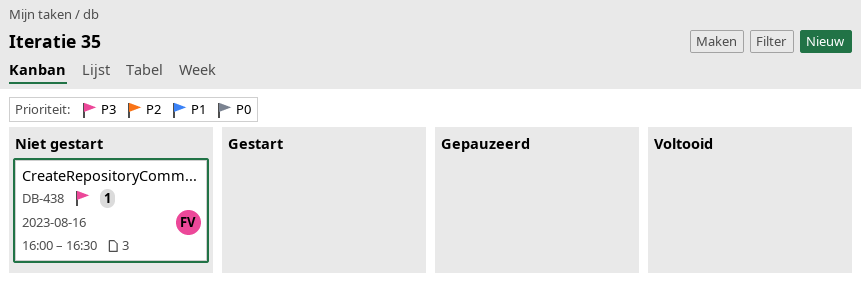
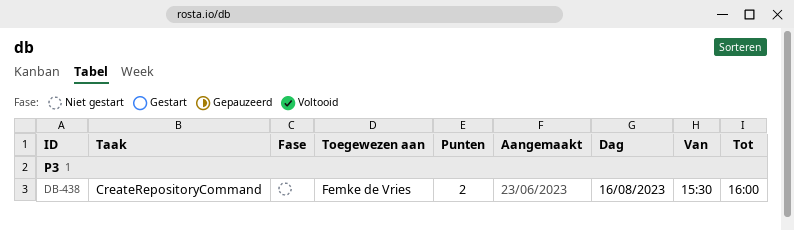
DB-438, estimate: 1 -> 2
DB-438, begins: 16:00 -> 15:30
DB-438, ends: 16:30 -> 16:00

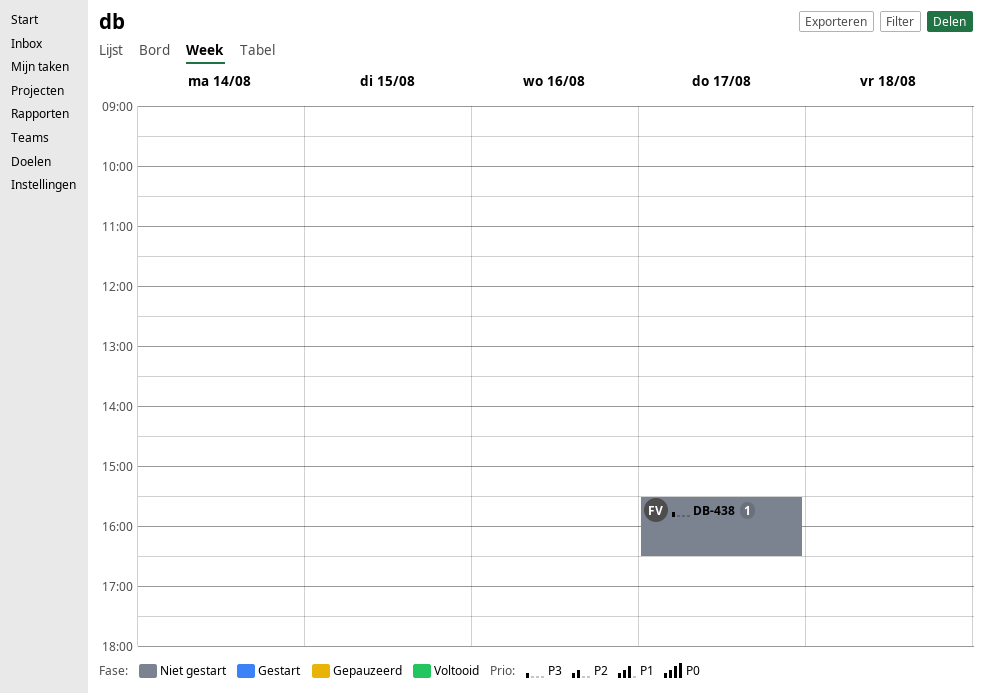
DB-438, estimate: 2 -> 1
DB-438, day: Aug 16 -> Aug 17
DB-438, ends: 16:00 -> 16:30

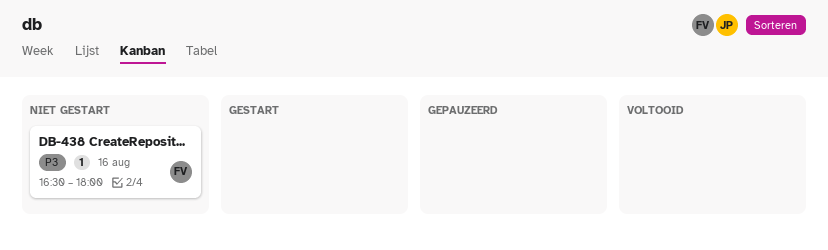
DB-438, day: Aug 17 -> Aug 16
DB-438, begins: 15:30 -> 16:30
DB-438, ends: 16:30 -> 18:00

